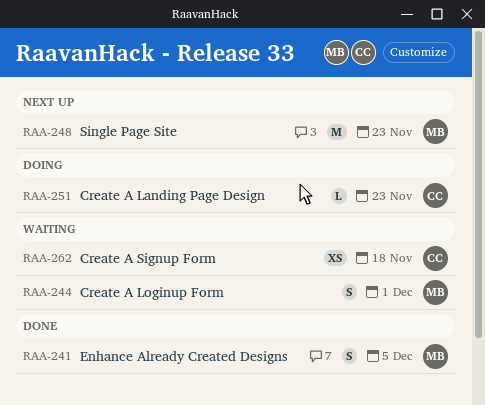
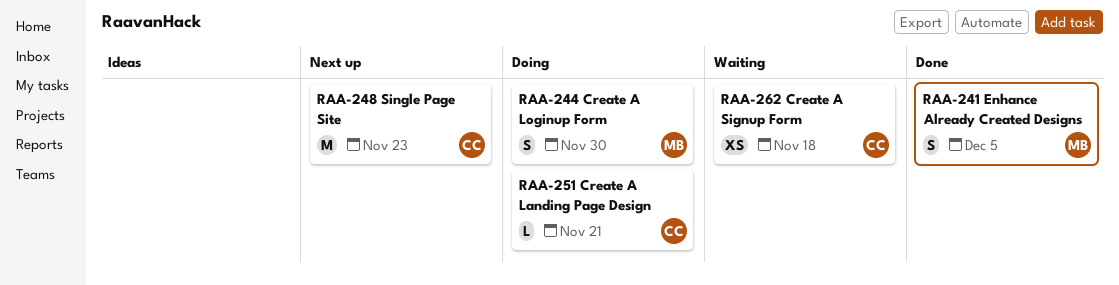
RAA-244, status: Waiting -> Doing
RAA-244, due: Dec 1 -> Nov 30
RAA-248, owner: MB -> CC
RAA-251, due: Nov 23 -> Nov 21

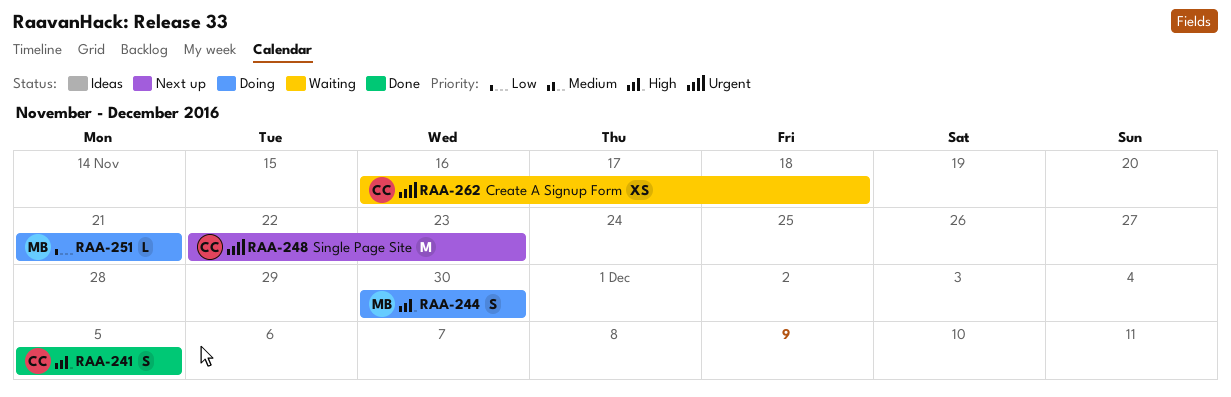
RAA-241, owner: MB -> CC
RAA-251, owner: CC -> MB

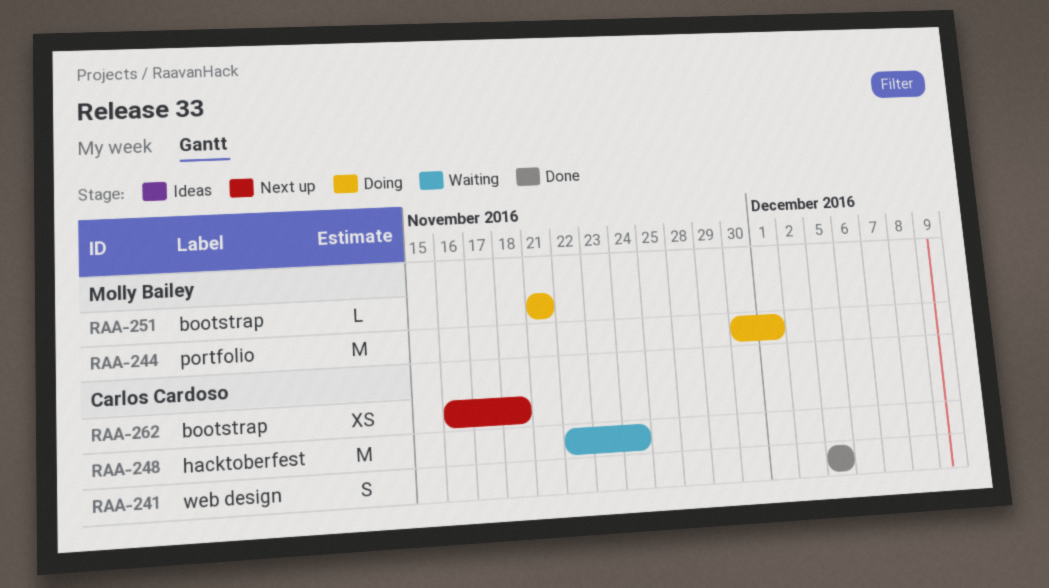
RAA-244, estimate: S -> M
RAA-244, due: Nov 30 -> Dec 1
RAA-248, status: Next up -> Waiting
RAA-248, due: Nov 23 -> Nov 24
RAA-262, status: Waiting -> Next up

